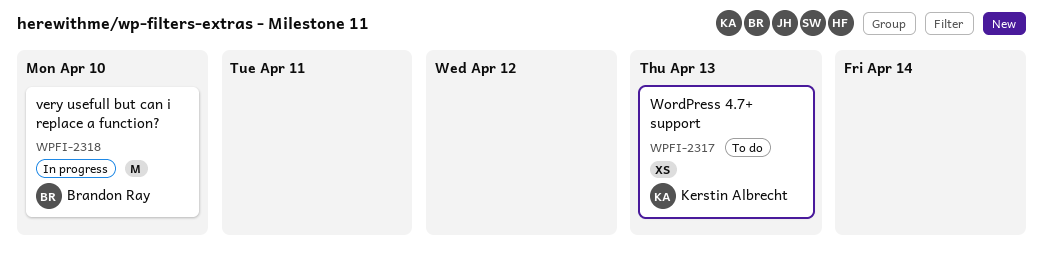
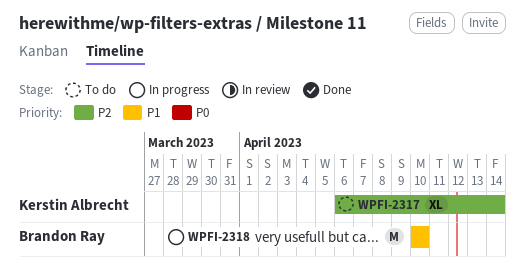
WPFI-2317, estimate: XS -> XL
WPFI-2317, due: Apr 13 -> Apr 14

